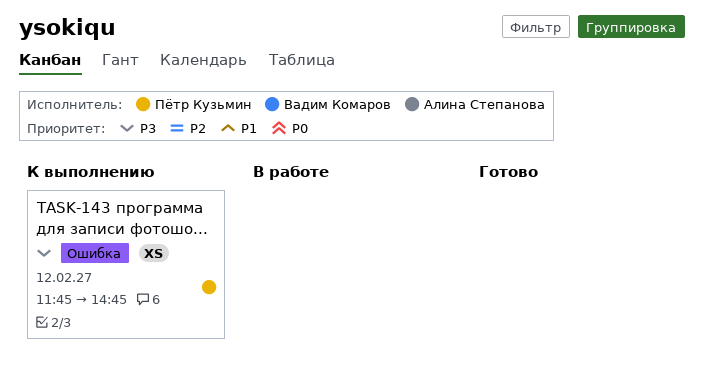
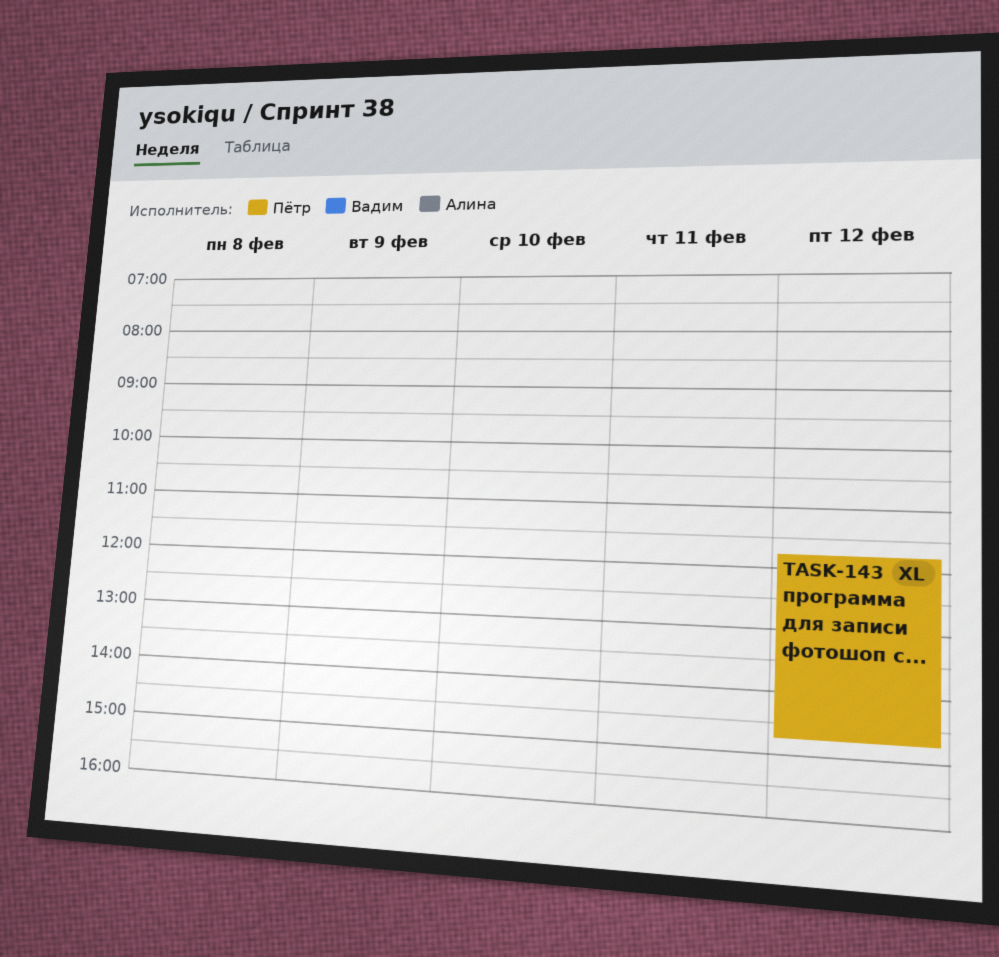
TASK-143, estimate: XS -> XL

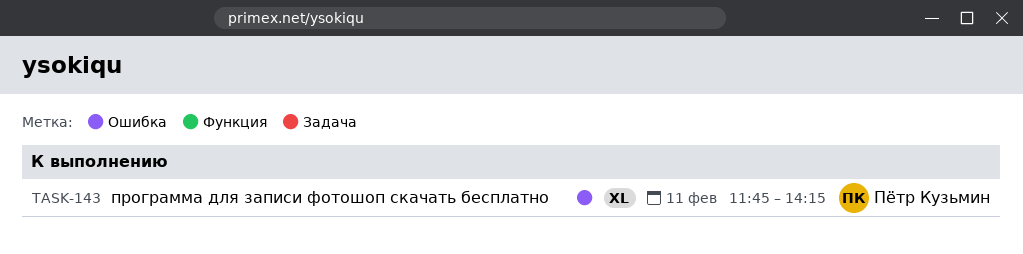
TASK-143, day: Feb 12 -> Feb 11
TASK-143, ends: 14:45 -> 14:15

